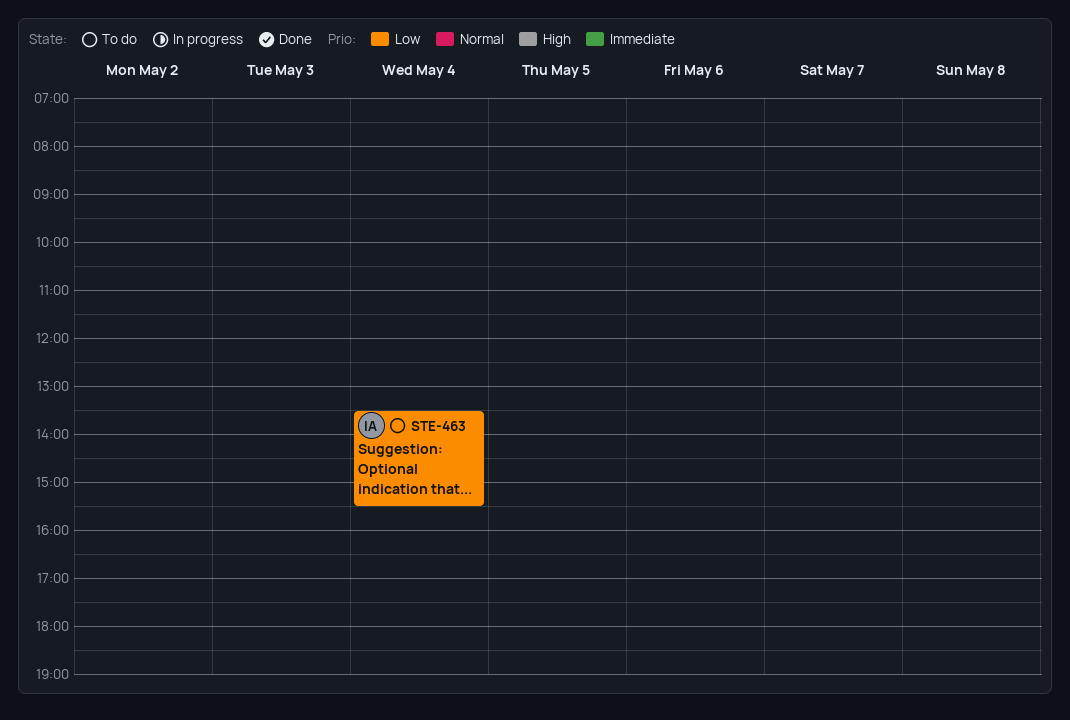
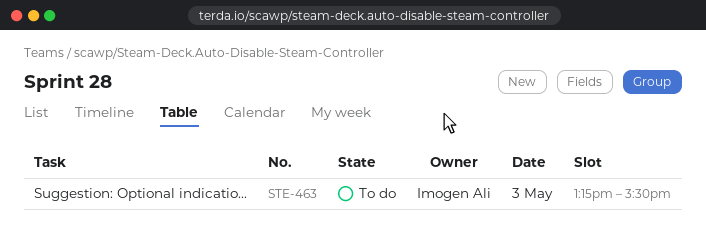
STE-463, day: May 4 -> May 3
STE-463, begins: 13:30 -> 13:15

